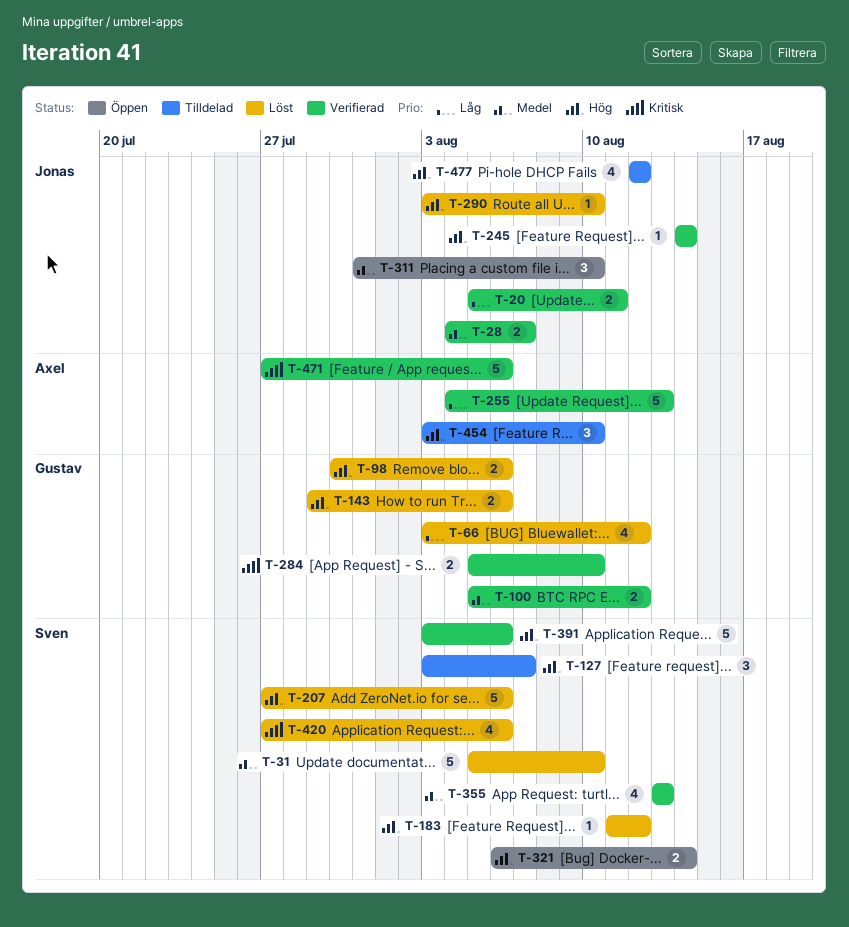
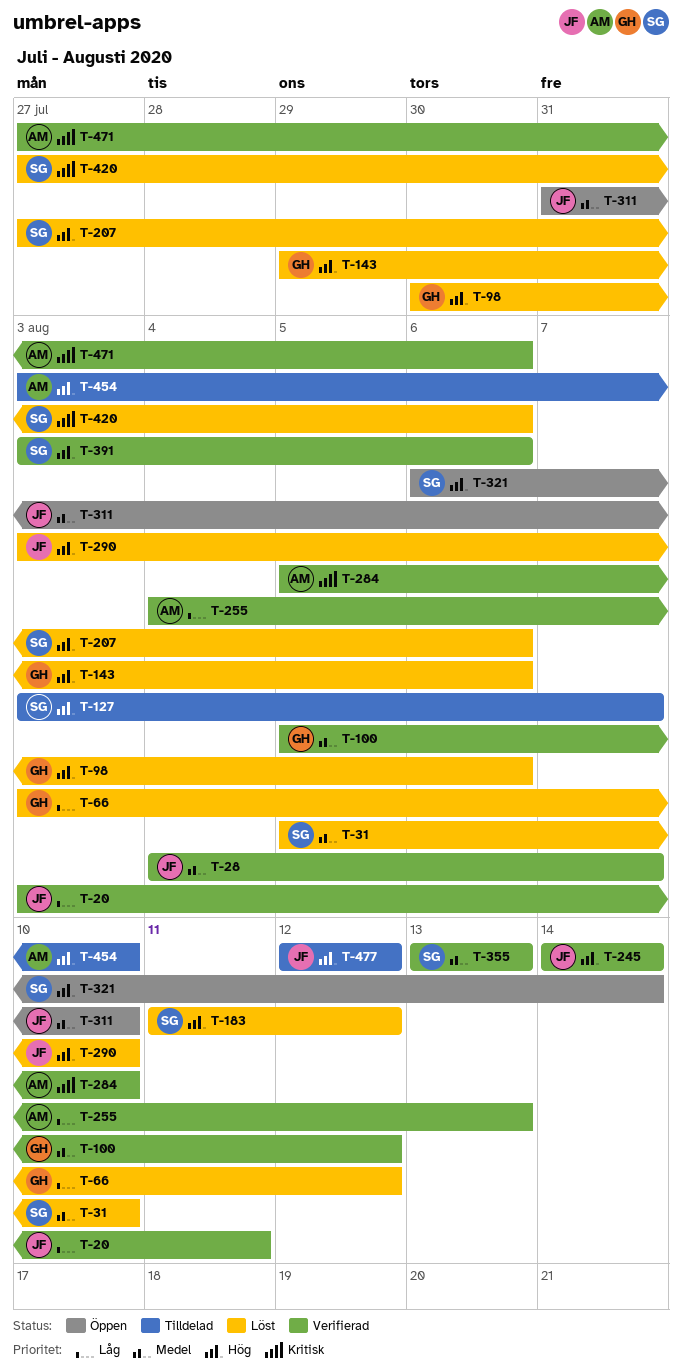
T-20, start: Aug 5 -> Aug 3
T-284, owner: Gustav -> Axel

